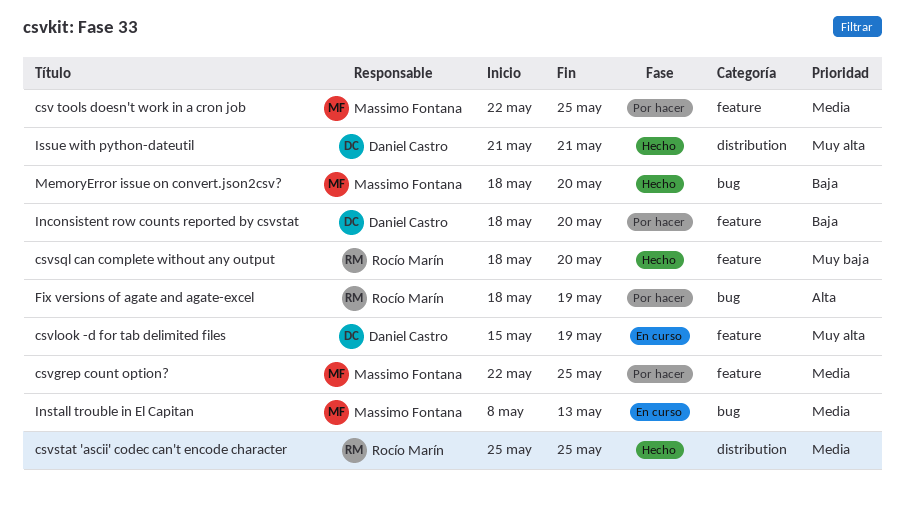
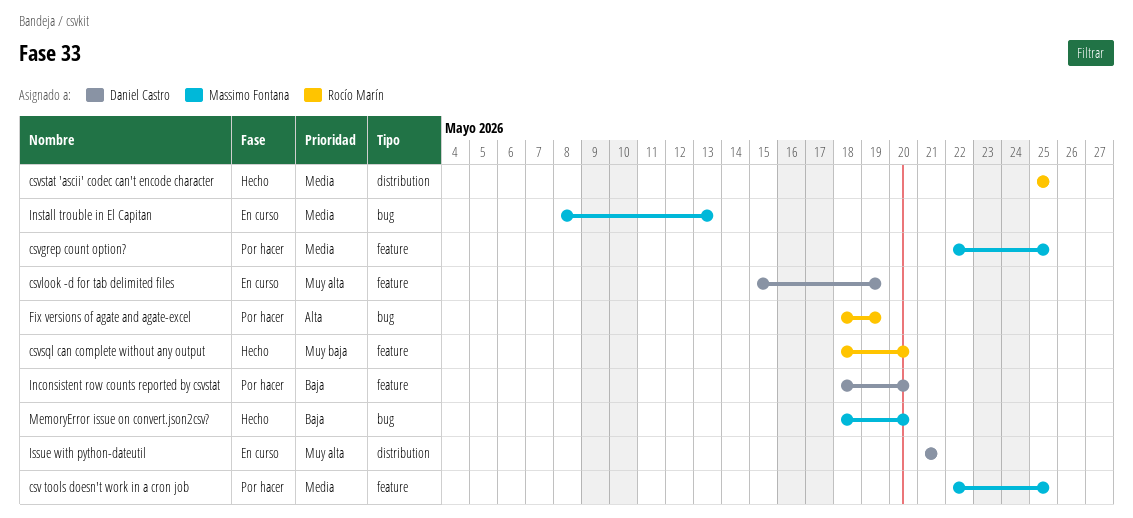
Issue with python-dateutil, status: Hecho -> En curso

